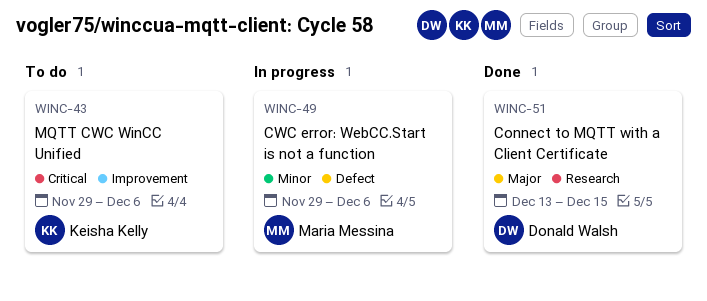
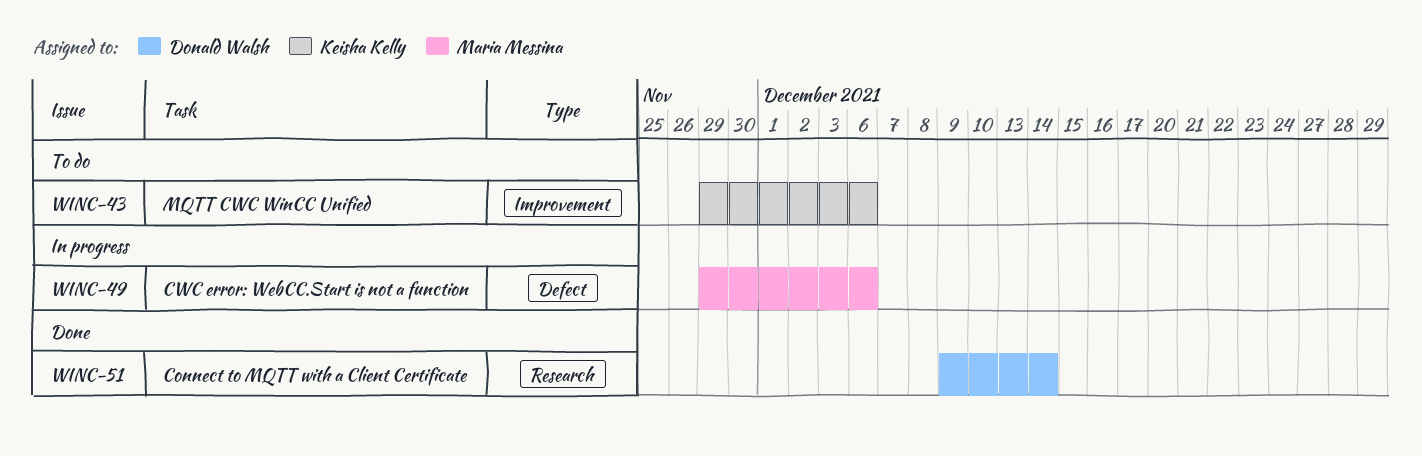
WINC-51, start: Dec 13 -> Dec 9
WINC-51, due: Dec 15 -> Dec 14

